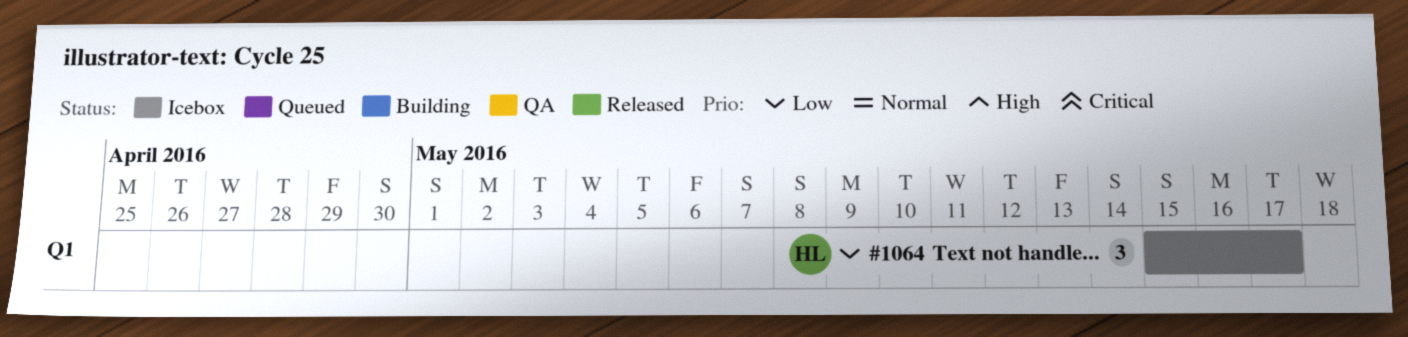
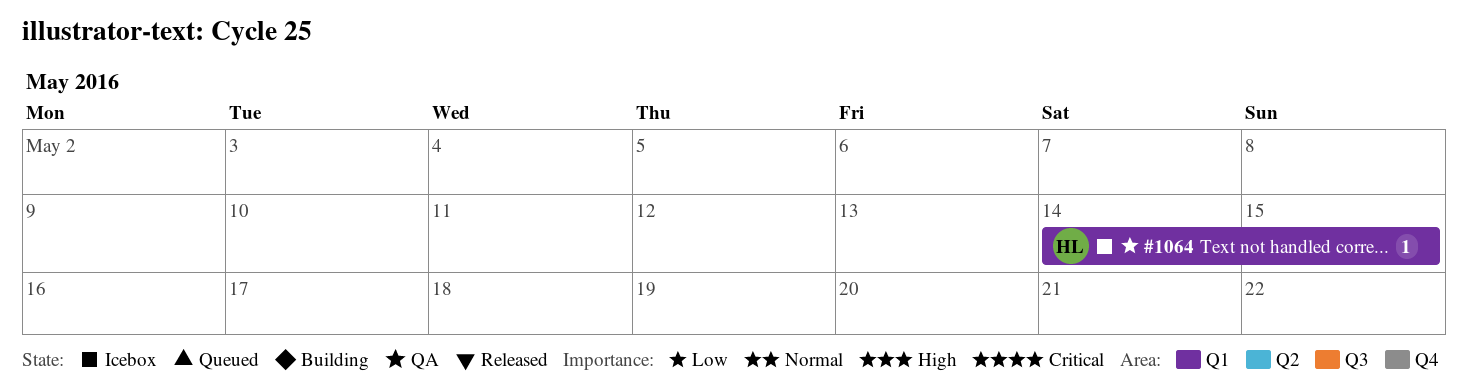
#1064, estimate: 3 -> 1
#1064, start: May 15 -> May 14
#1064, due: May 17 -> May 15

